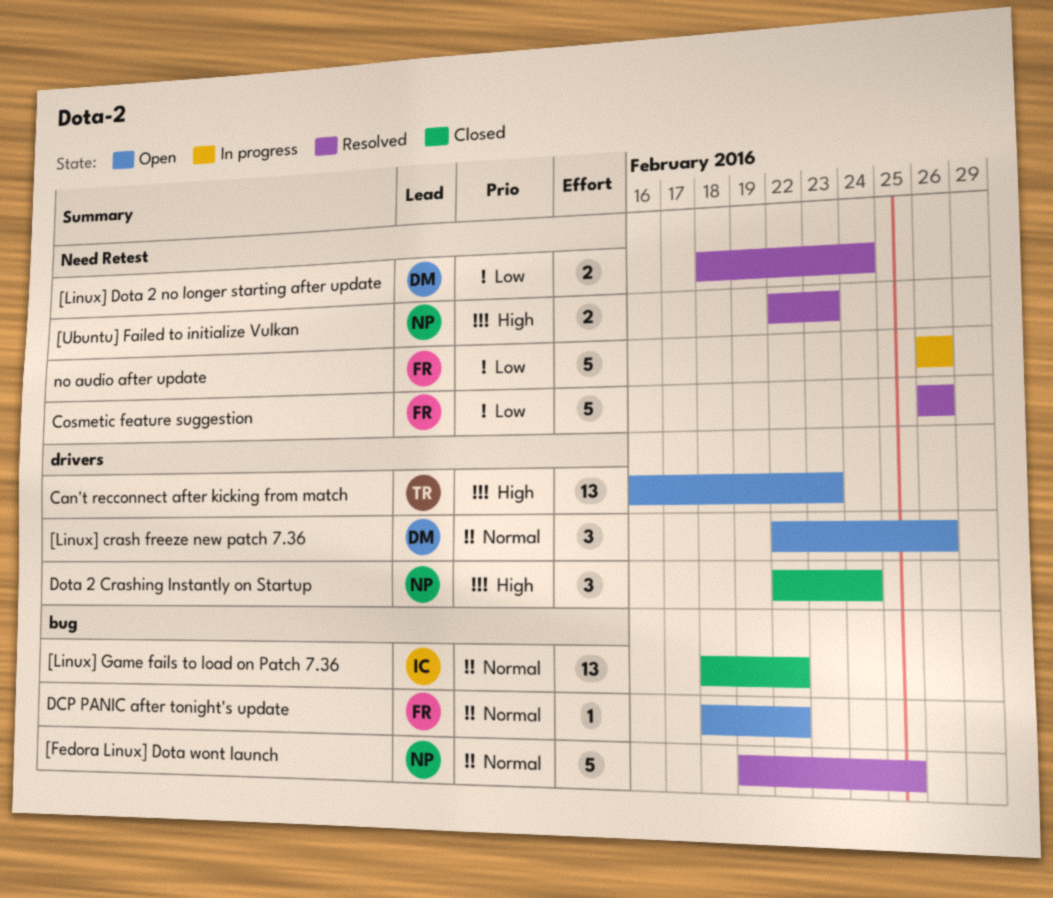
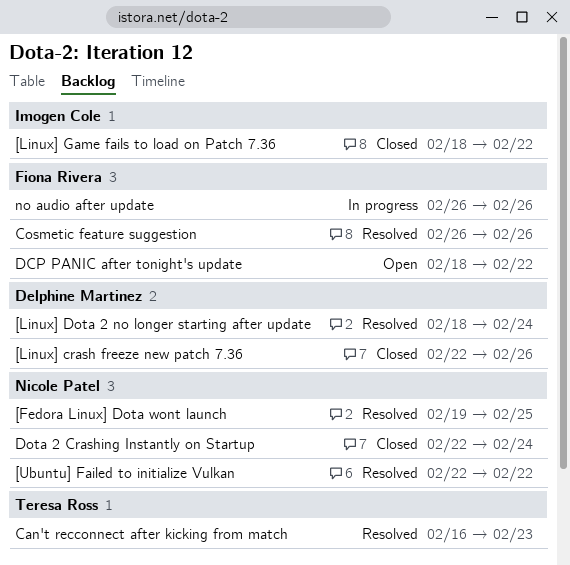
[Linux] crash freeze new patch 7.36, status: Open -> Closed
[Ubuntu] Failed to initialize Vulkan, due: Feb 23 -> Feb 22
Can't recconnect after kicking from match, status: Open -> Resolved

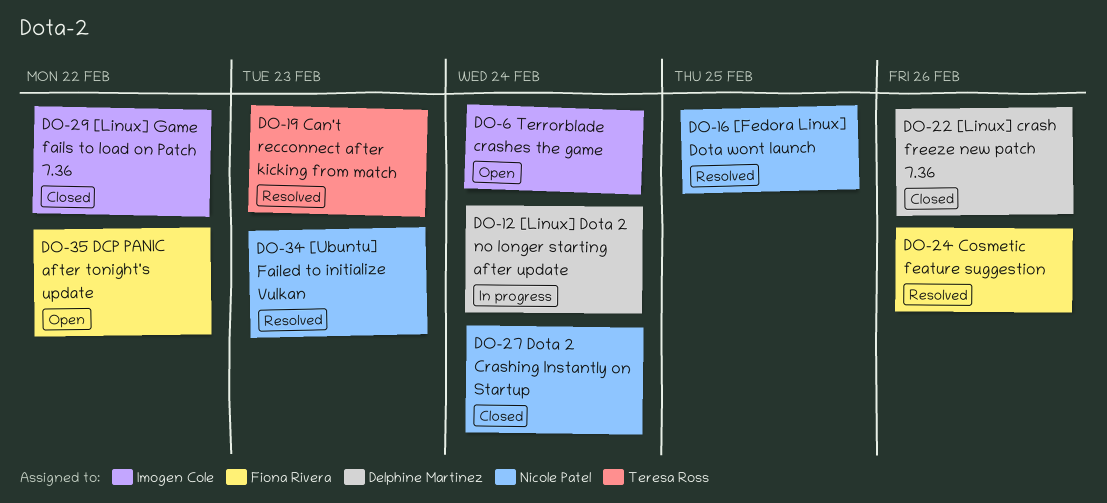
[Linux] Dota 2 no longer starting after update, status: Resolved -> In progress
[Ubuntu] Failed to initialize Vulkan, due: Feb 22 -> Feb 23
no audio after update: present -> none
Terrorblade crashes the game: none -> present

